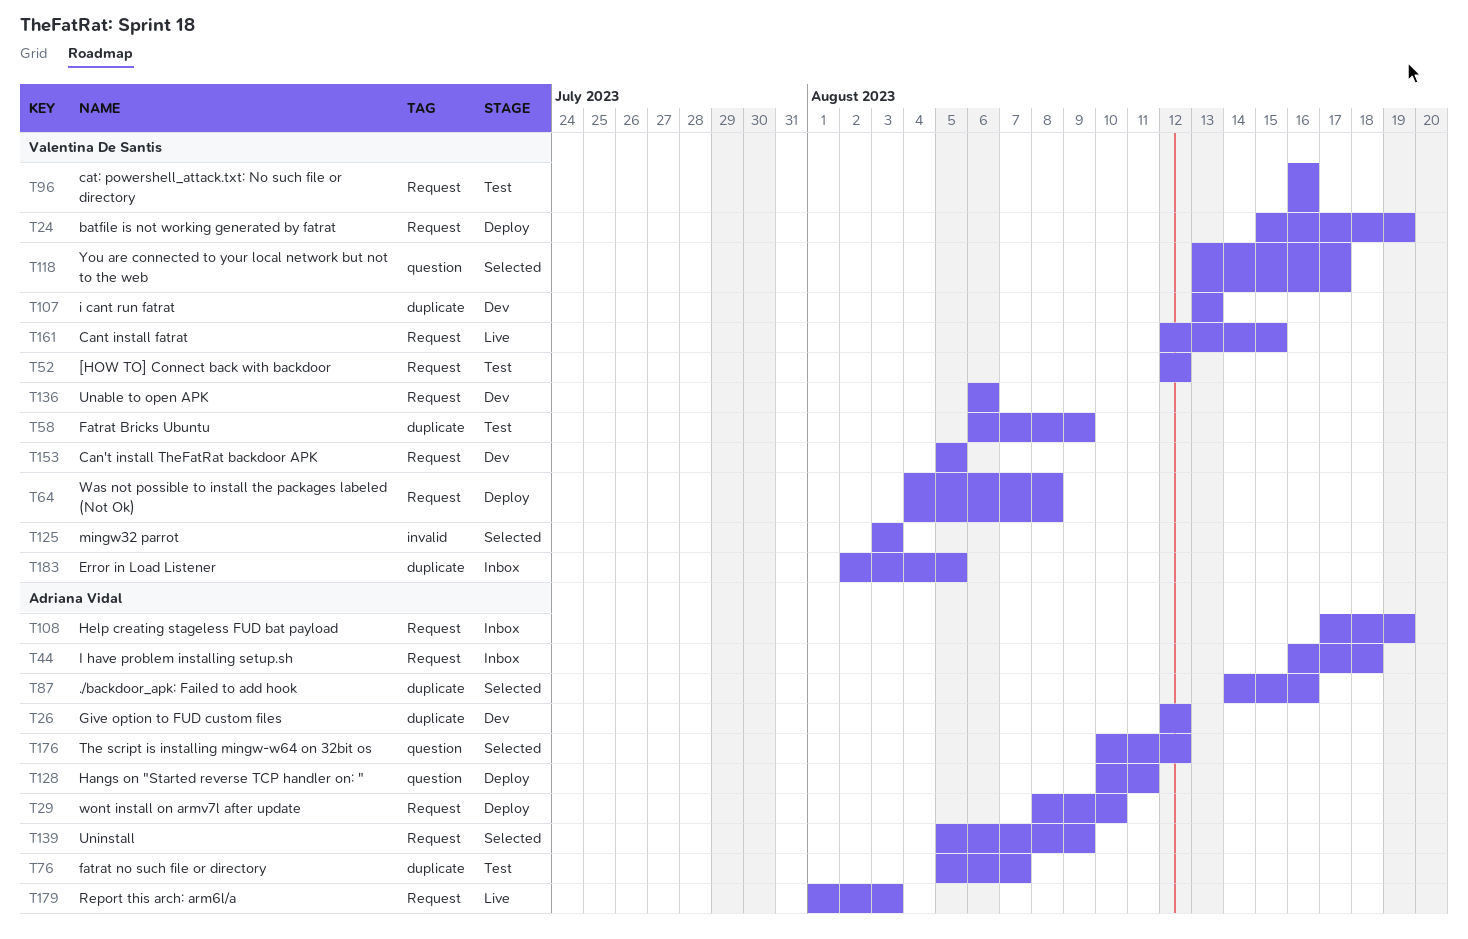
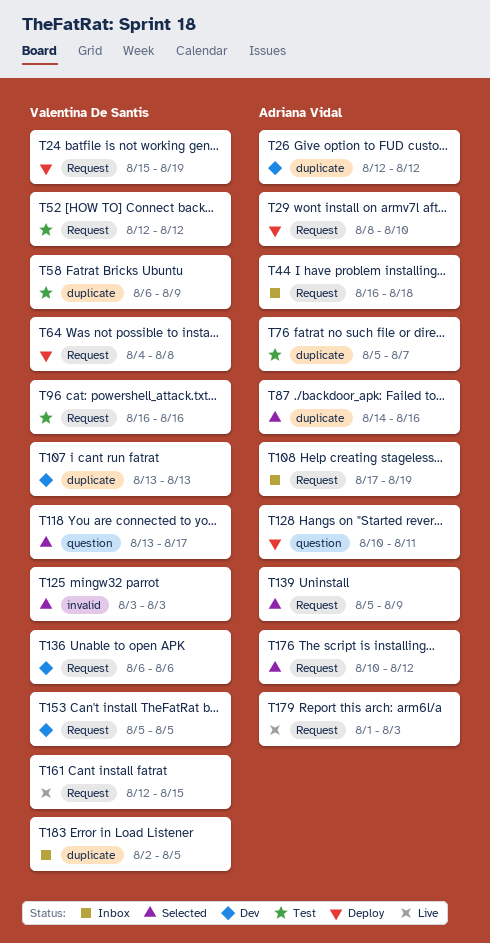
T176, label: question -> Request

